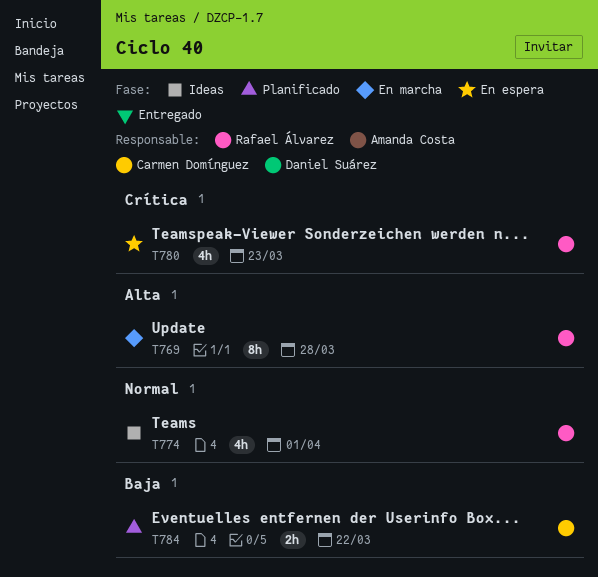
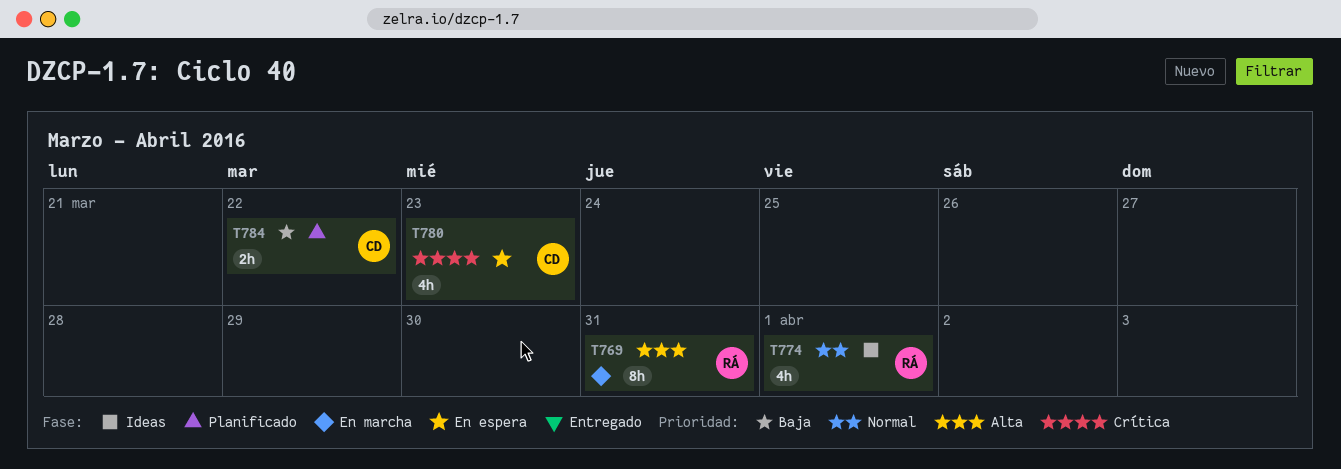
T769, due: Mar 28 -> Mar 31
T780, owner: Rafael Álvarez -> Carmen Domínguez

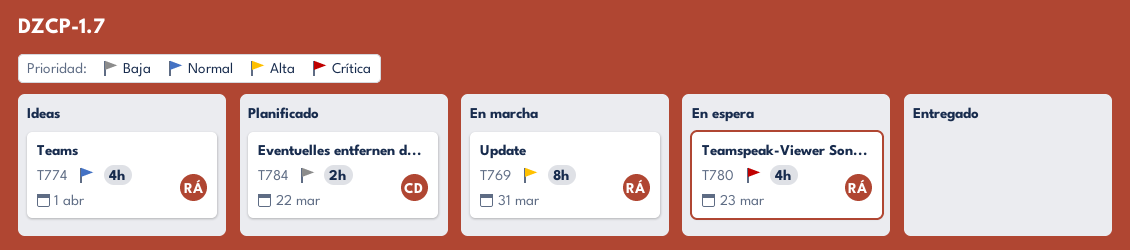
T780, owner: CD -> RÁ

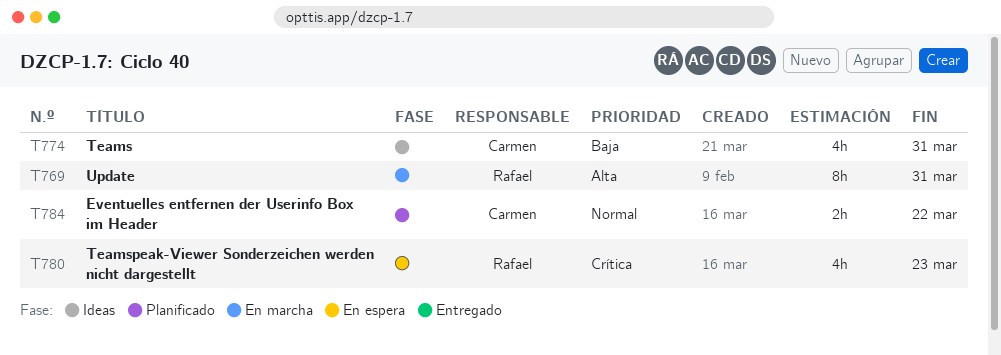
T774, owner: Rafael -> Carmen
T774, priority: Normal -> Baja
T774, due: Apr 1 -> Mar 31
T784, priority: Baja -> Normal

